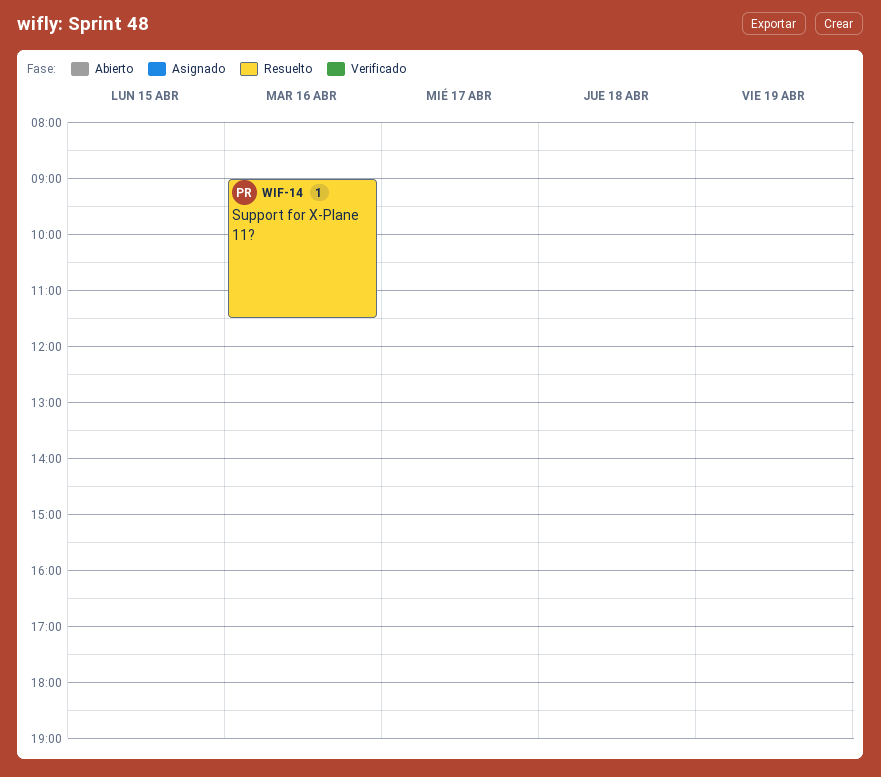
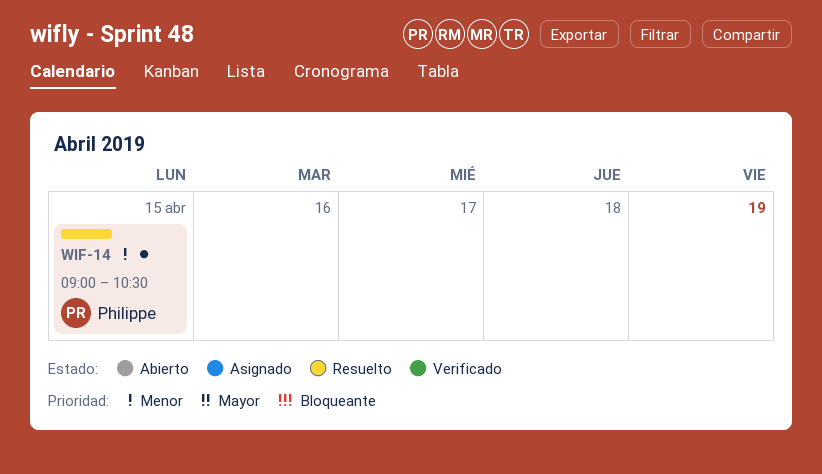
WIF-14, day: Apr 16 -> Apr 15
WIF-14, ends: 11:30 -> 10:30

